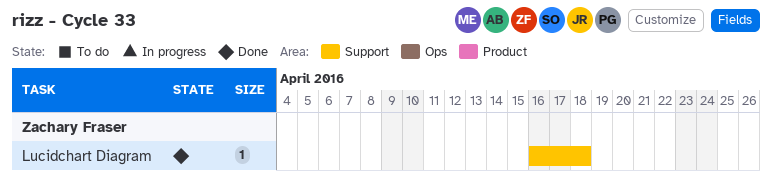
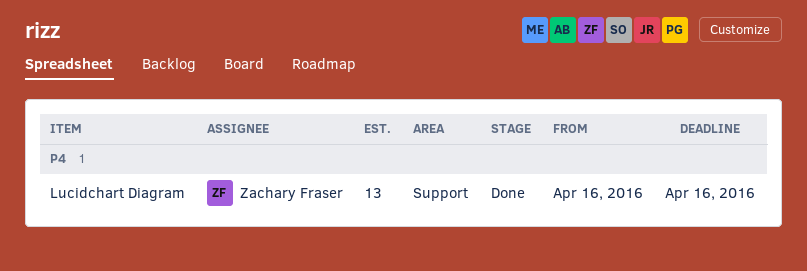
Lucidchart Diagram, estimate: 1 -> 13
Lucidchart Diagram, due: Apr 18 -> Apr 16

